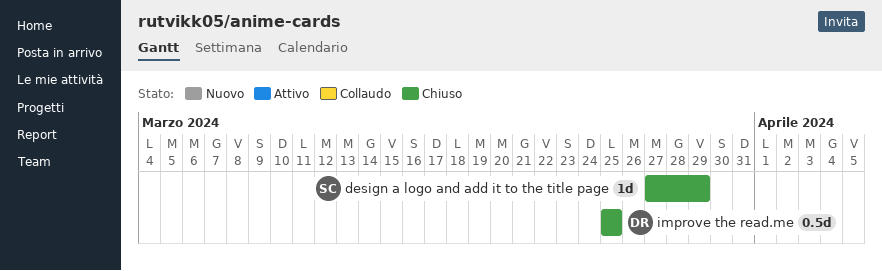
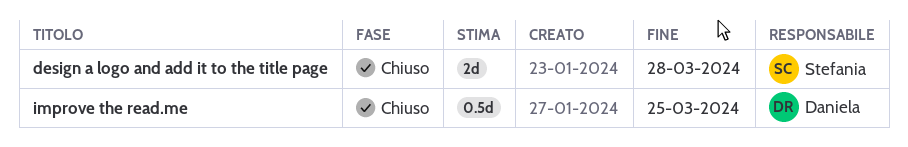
design a logo and add it to the title page, estimate: 1d -> 2d
design a logo and add it to the title page, due: Mar 29 -> Mar 28

